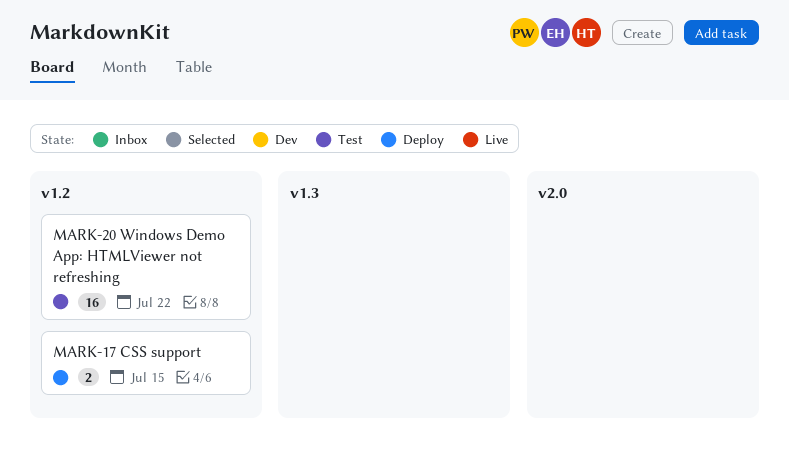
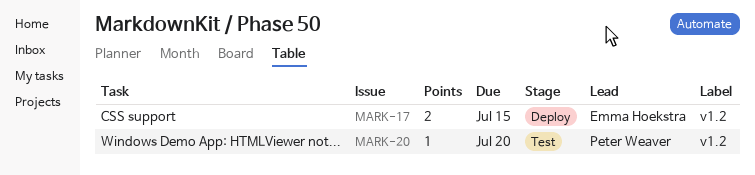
MARK-20, estimate: 16 -> 1
MARK-20, due: Jul 22 -> Jul 20

